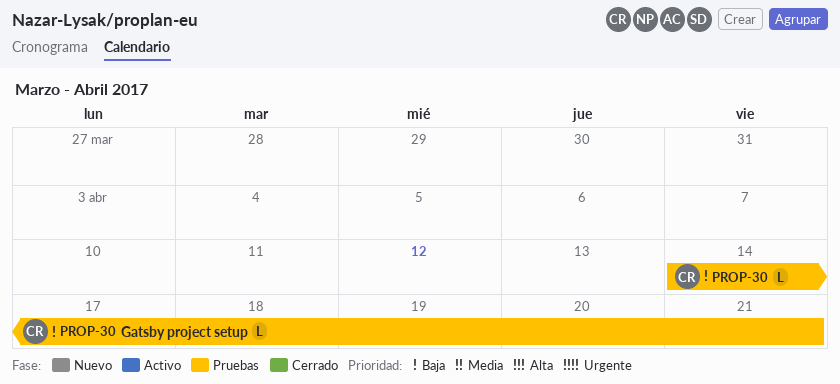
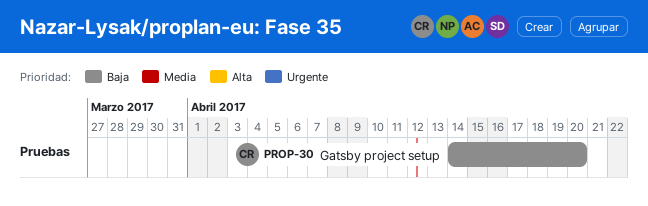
PROP-30, due: Apr 21 -> Apr 20

